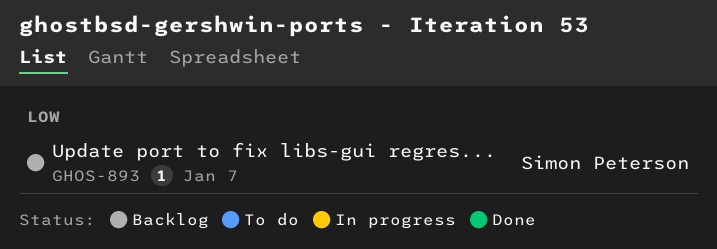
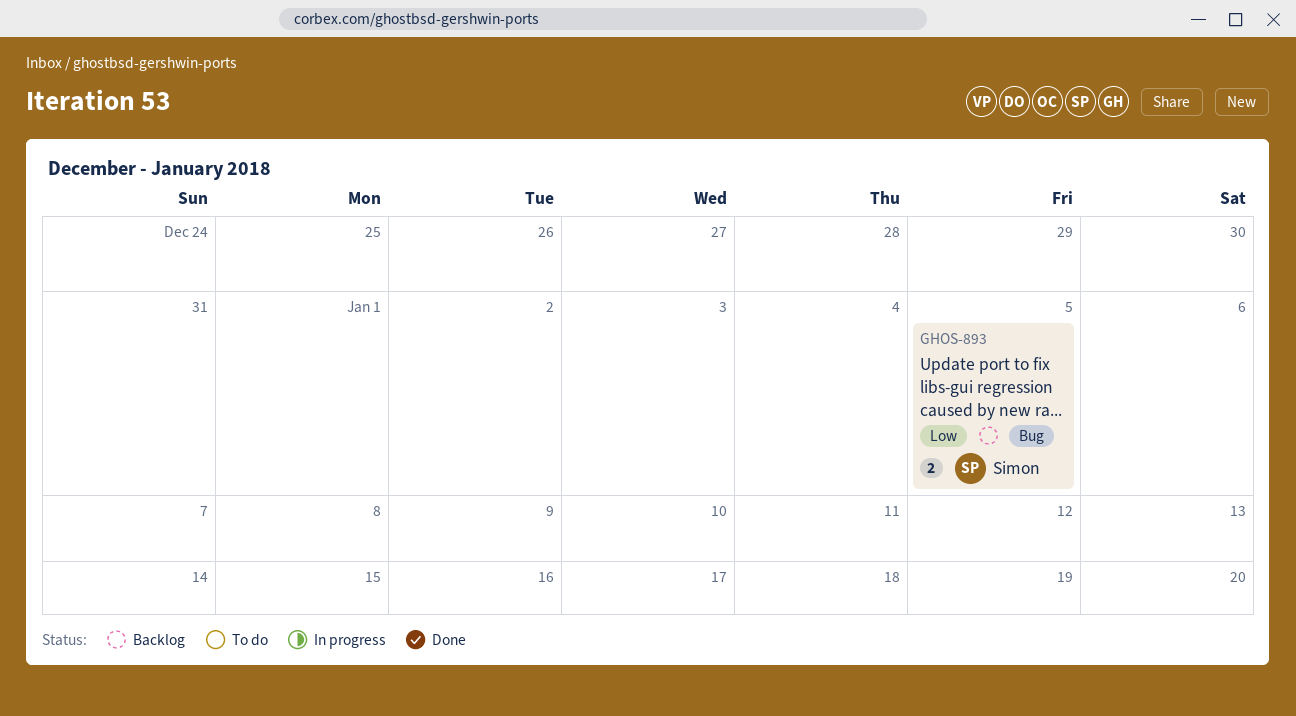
GHOS-893, estimate: 1 -> 2
GHOS-893, due: Jan 7 -> Jan 5

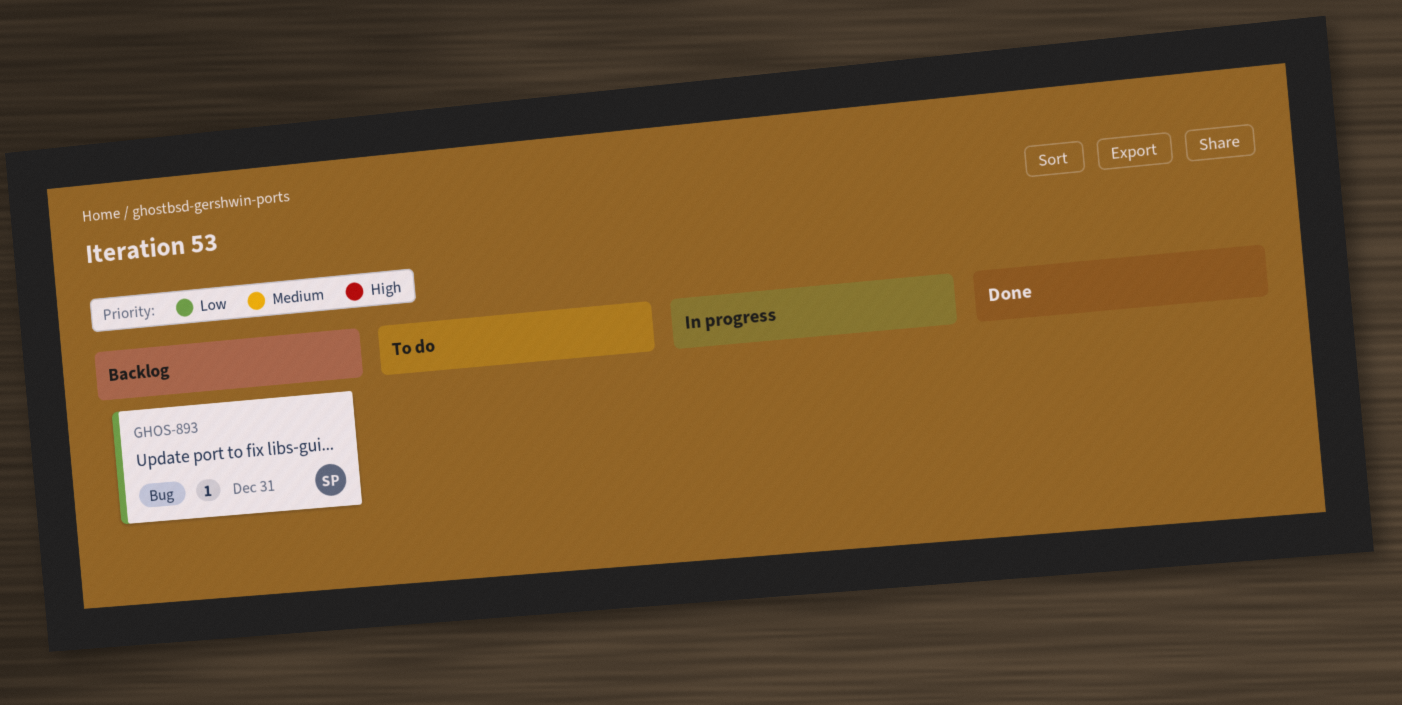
GHOS-893, estimate: 2 -> 1
GHOS-893, due: Jan 5 -> Dec 31

